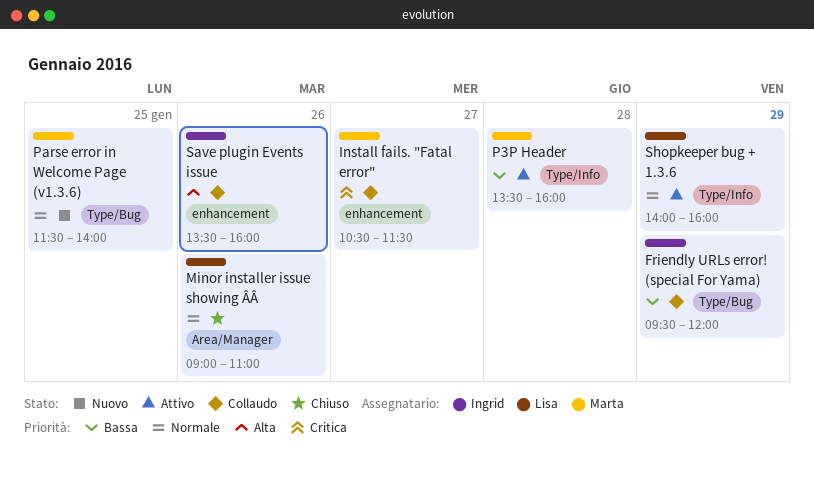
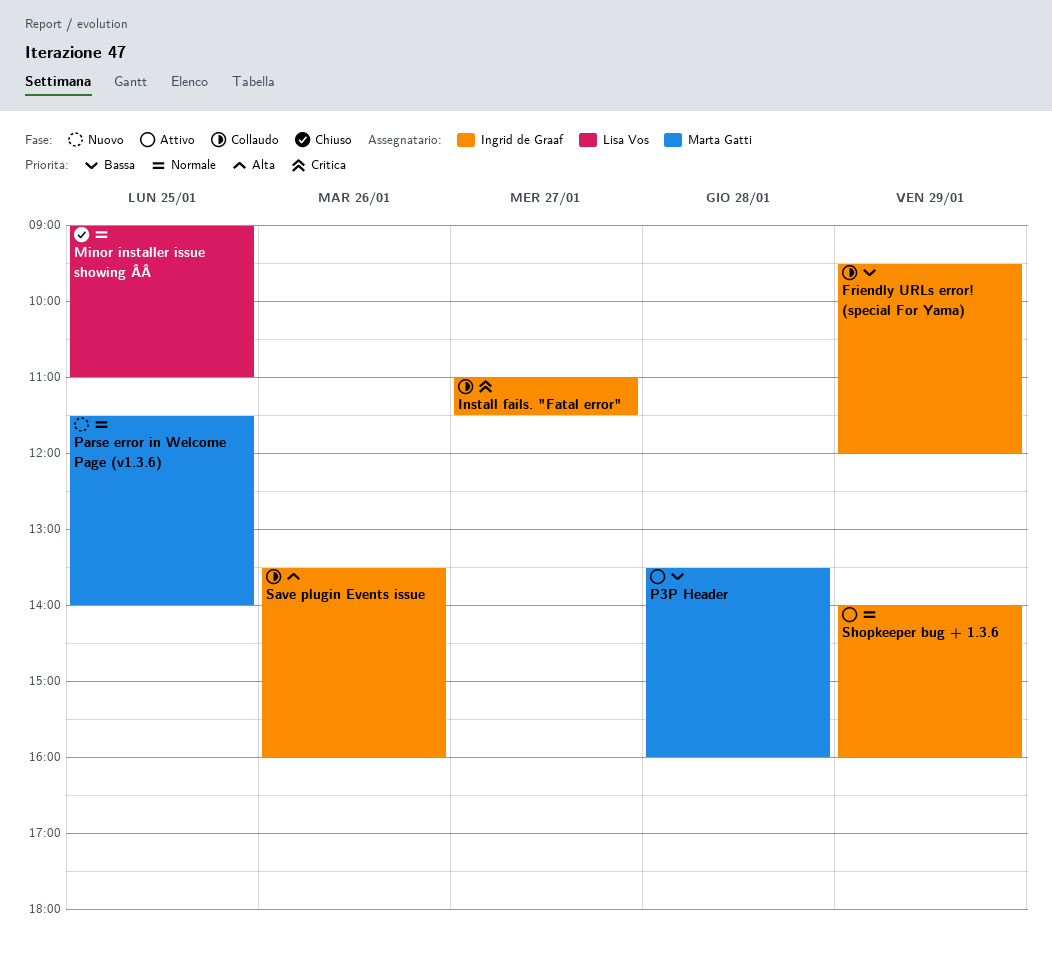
Install fails. "Fatal error", owner: Marta Gatti -> Ingrid de Graaf
Install fails. "Fatal error", begins: 10:30 -> 11:00
Minor installer issue showing ÂÂ, day: Jan 26 -> Jan 25
Shopkeeper bug + 1.3.6, owner: Lisa Vos -> Ingrid de Graaf

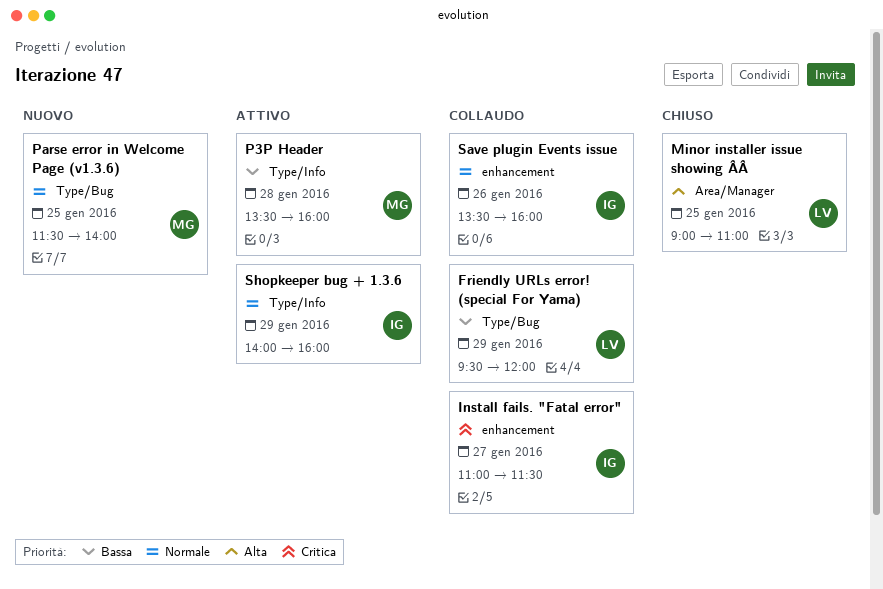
Friendly URLs error! (special For Yama), owner: Ingrid de Graaf -> Lisa Vos
Minor installer issue showing ÂÂ, priority: Normale -> Alta
Save plugin Events issue, priority: Alta -> Normale

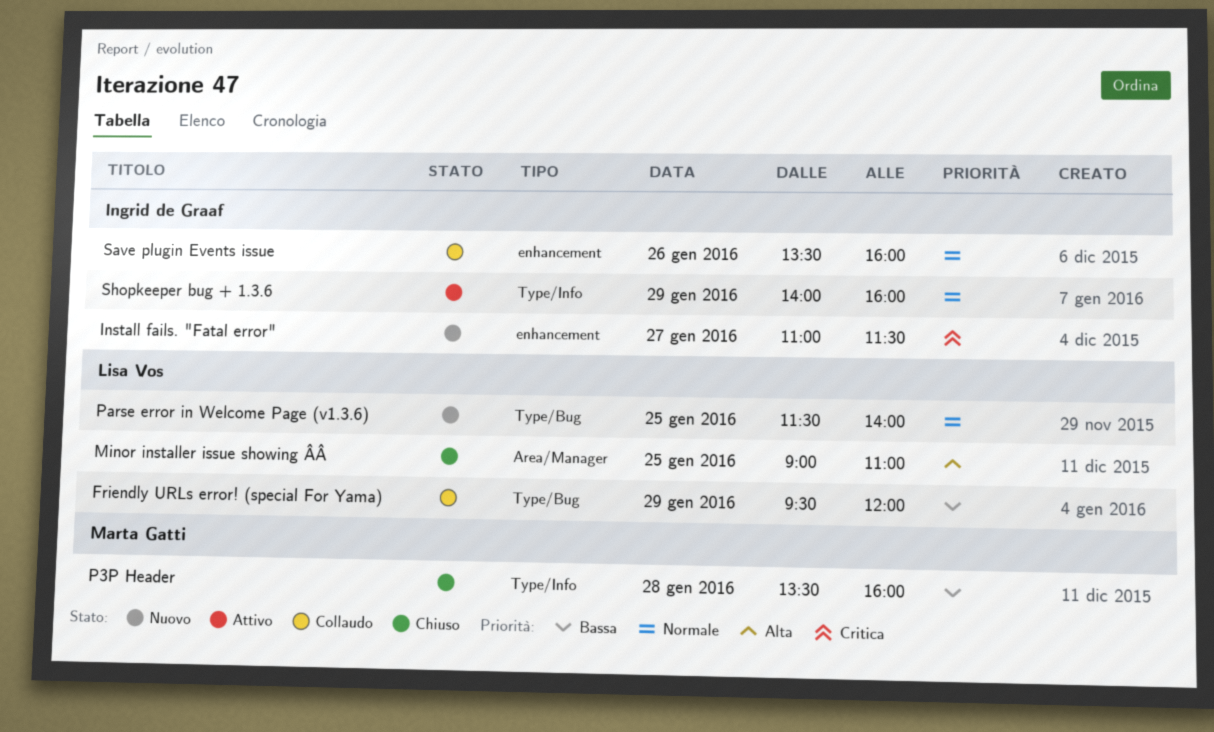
Install fails. "Fatal error", status: Collaudo -> Nuovo
P3P Header, status: Attivo -> Chiuso
Parse error in Welcome Page (v1.3.6), owner: Marta Gatti -> Lisa Vos

